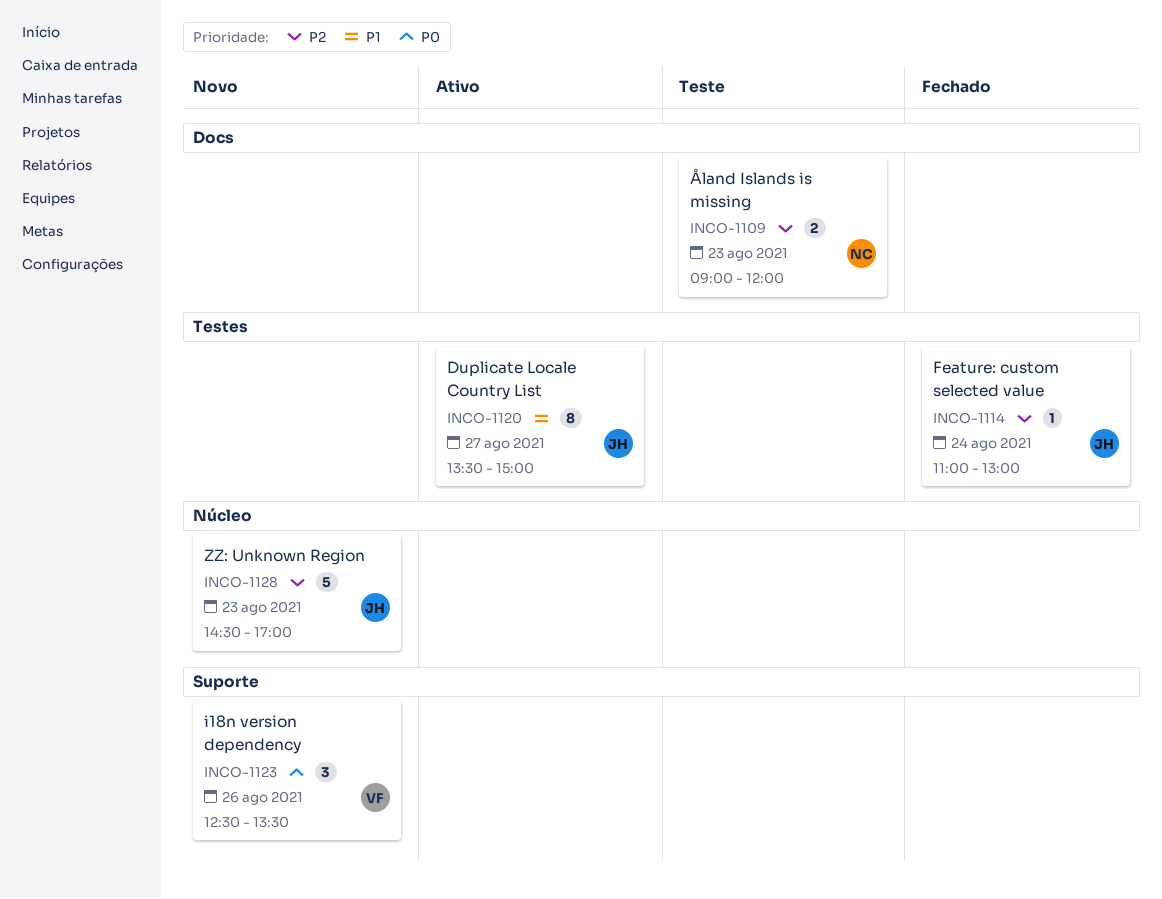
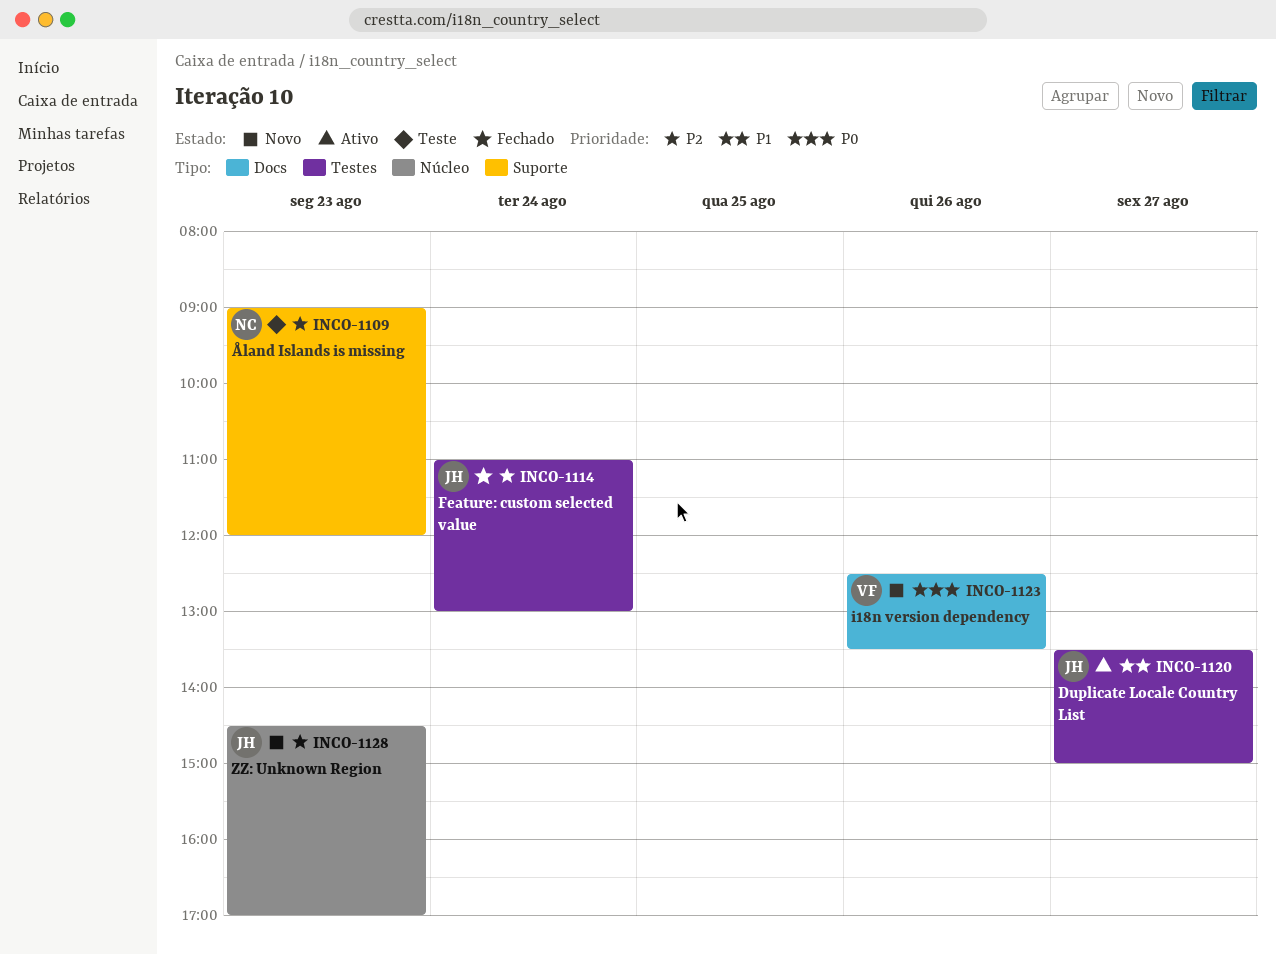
INCO-1109, label: Docs -> Suporte
INCO-1123, label: Suporte -> Docs

